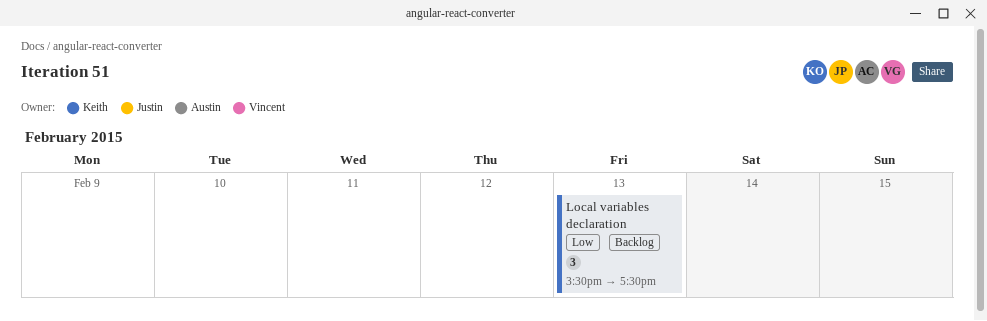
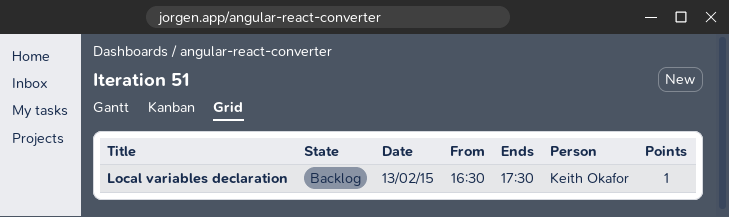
Local variables declaration, estimate: 3 -> 1
Local variables declaration, begins: 15:30 -> 16:30

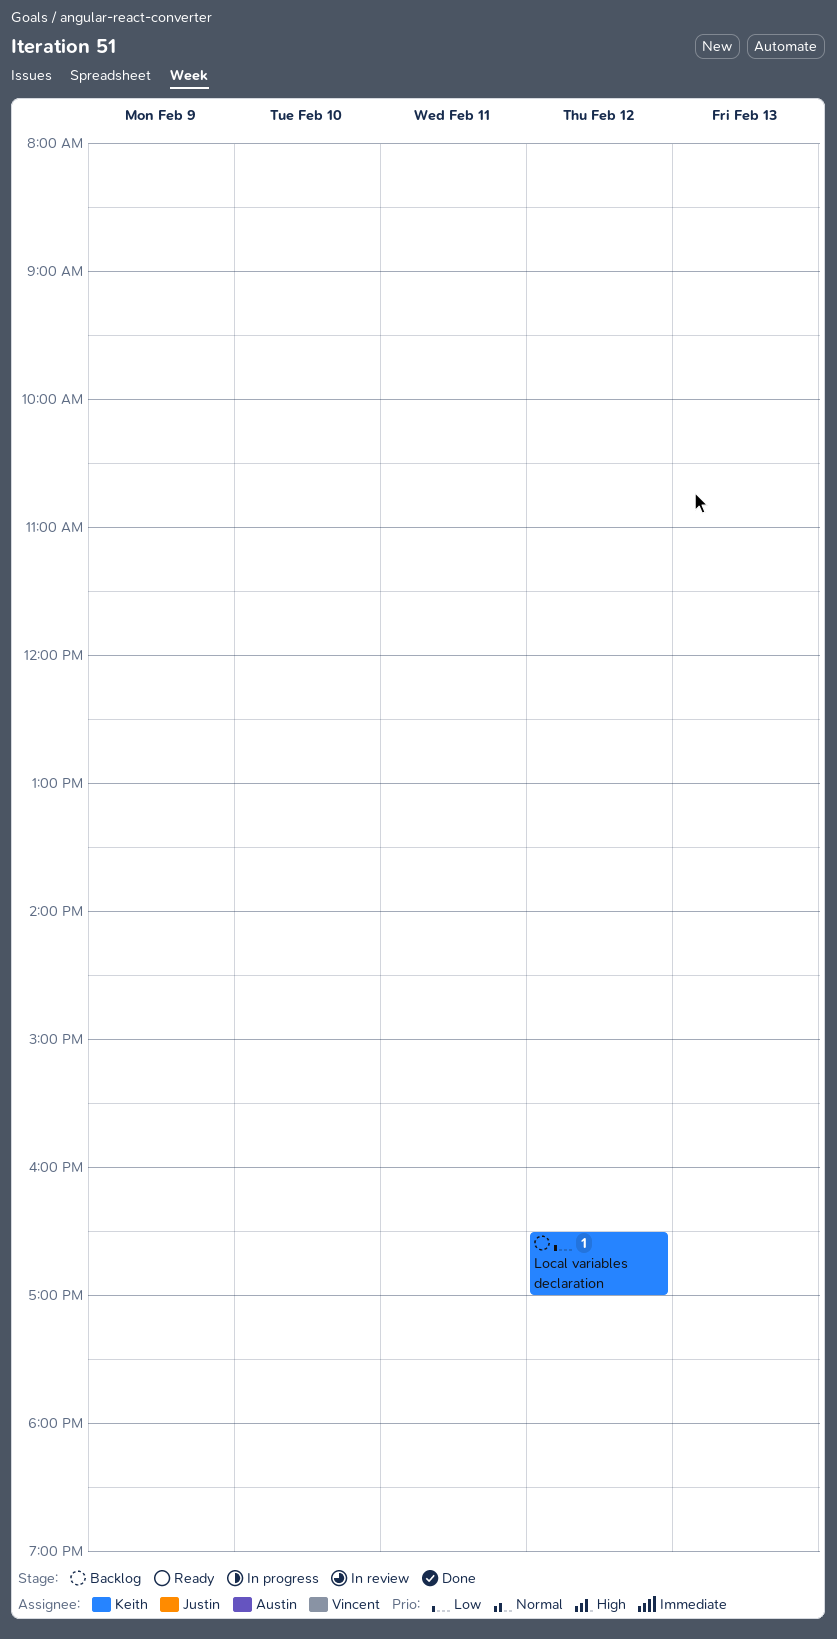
Local variables declaration, day: Feb 13 -> Feb 12
Local variables declaration, ends: 17:30 -> 17:00

